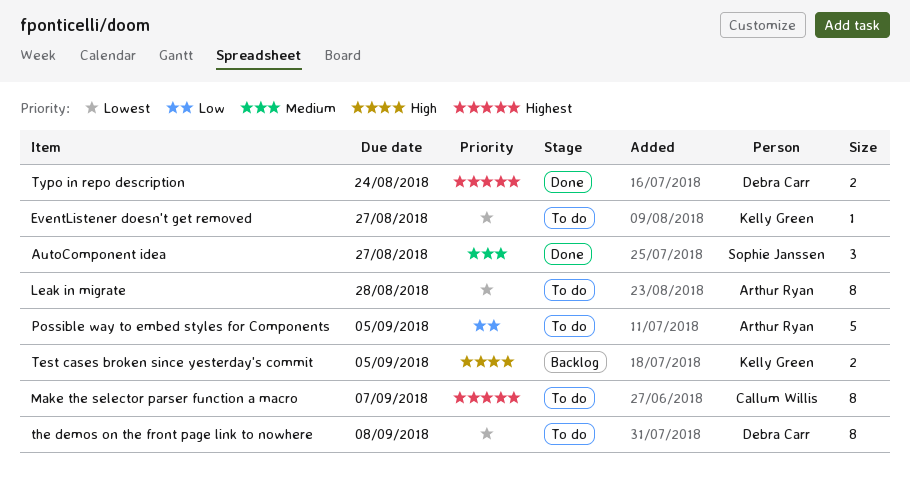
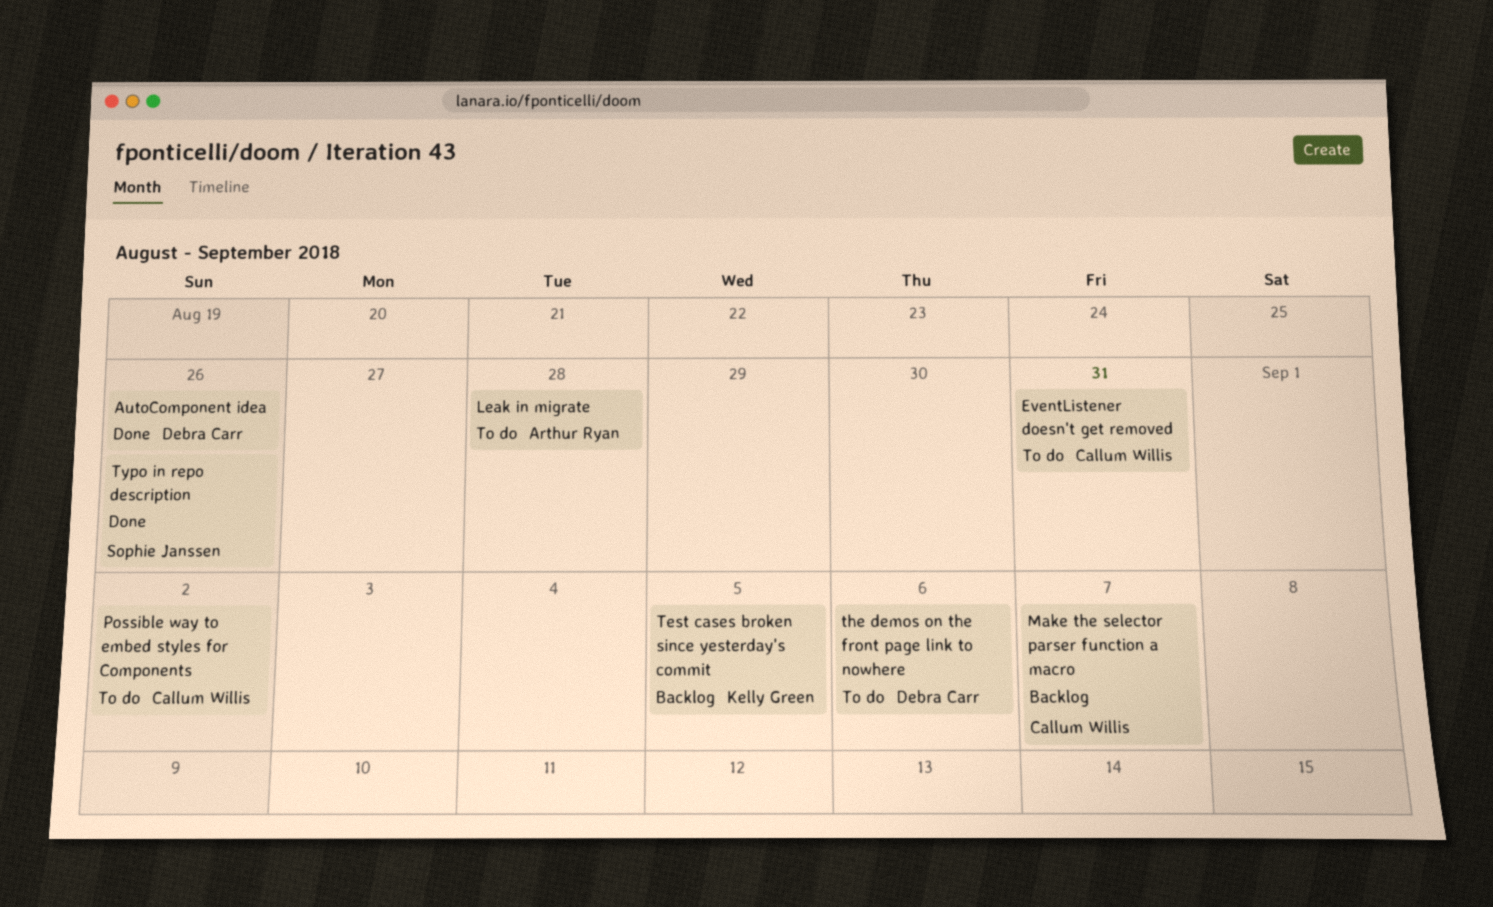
AutoComponent idea, owner: Sophie Janssen -> Debra Carr
AutoComponent idea, due: Aug 27 -> Aug 26
EventListener doesn't get removed, owner: Kelly Green -> Callum Willis
EventListener doesn't get removed, due: Aug 27 -> Aug 31
Make the selector parser function a macro, status: To do -> Backlog
Possible way to embed styles for Components, owner: Arthur Ryan -> Callum Willis
Possible way to embed styles for Components, due: Sep 5 -> Sep 2
the demos on the front page link to nowhere, due: Sep 8 -> Sep 6
Typo in repo description, owner: Debra Carr -> Sophie Janssen
Typo in repo description, due: Aug 24 -> Aug 26

